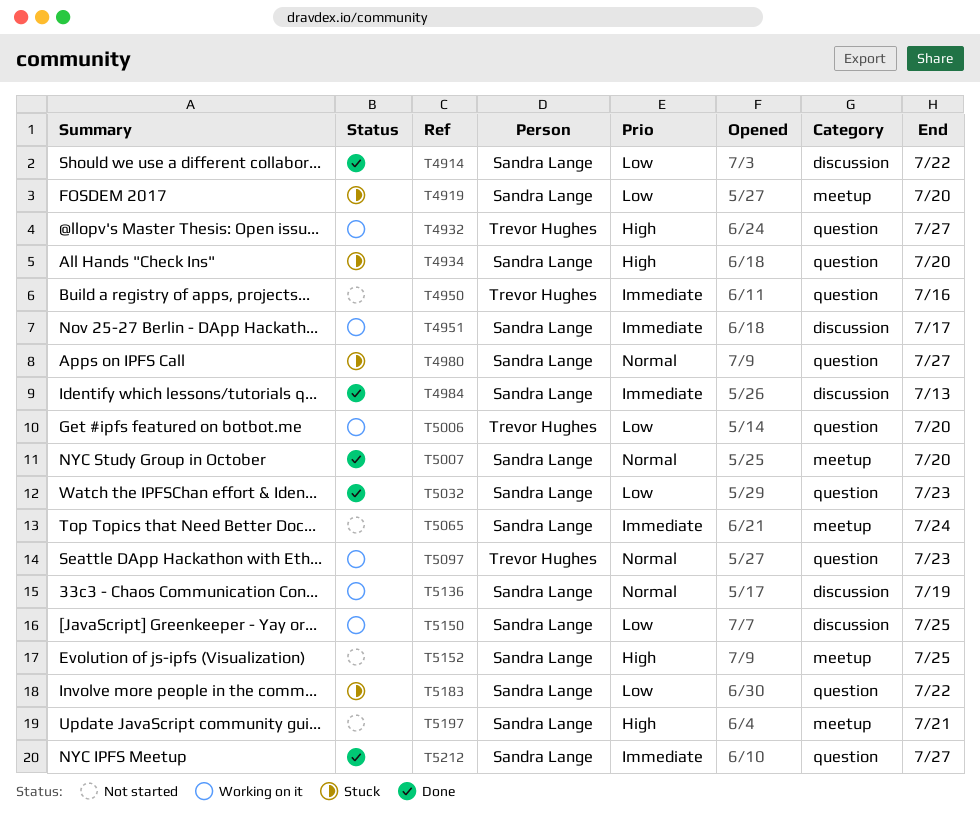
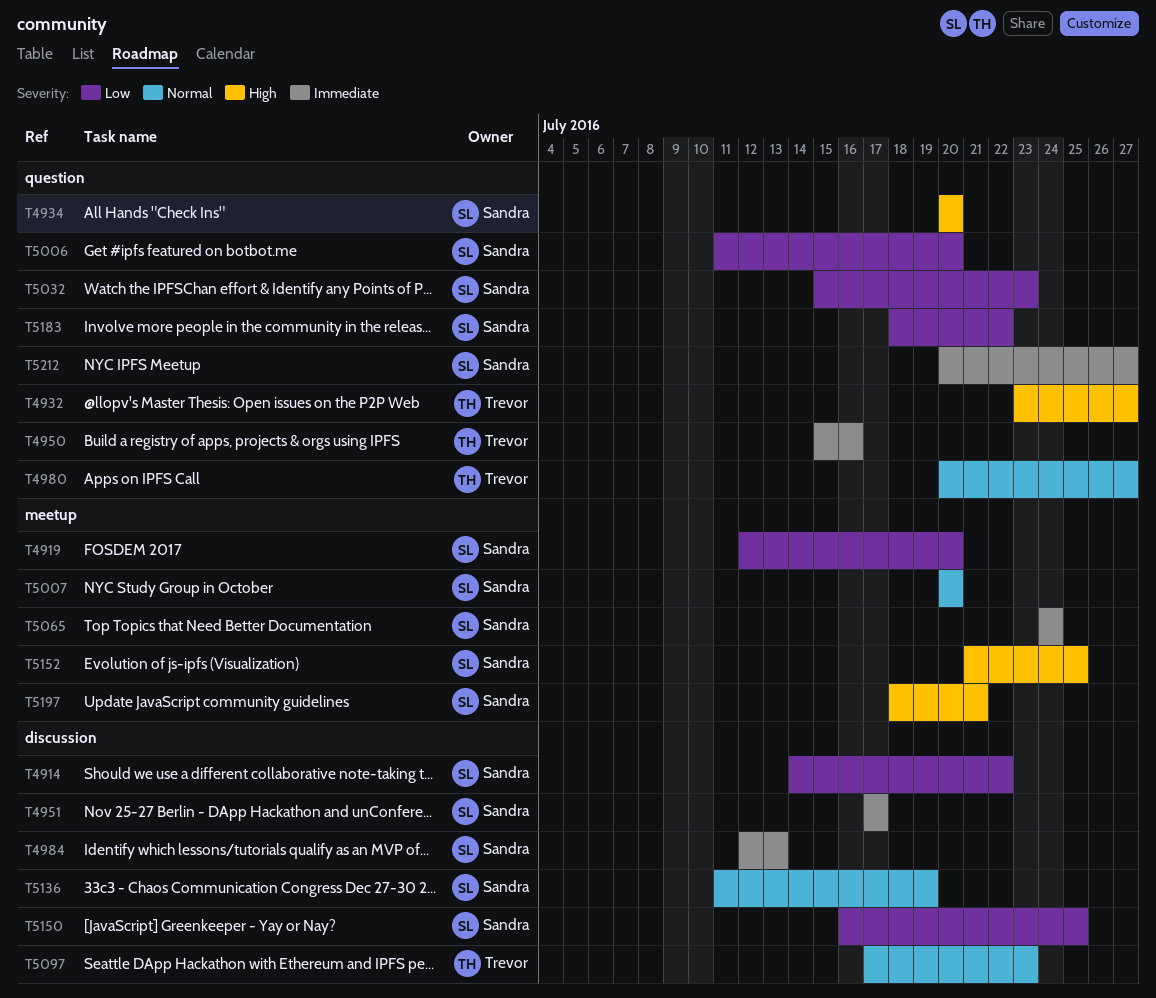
T4980, owner: Sandra Lange -> Trevor Hughes
T5006, owner: Trevor Hughes -> Sandra Lange
T5097, label: question -> discussion

